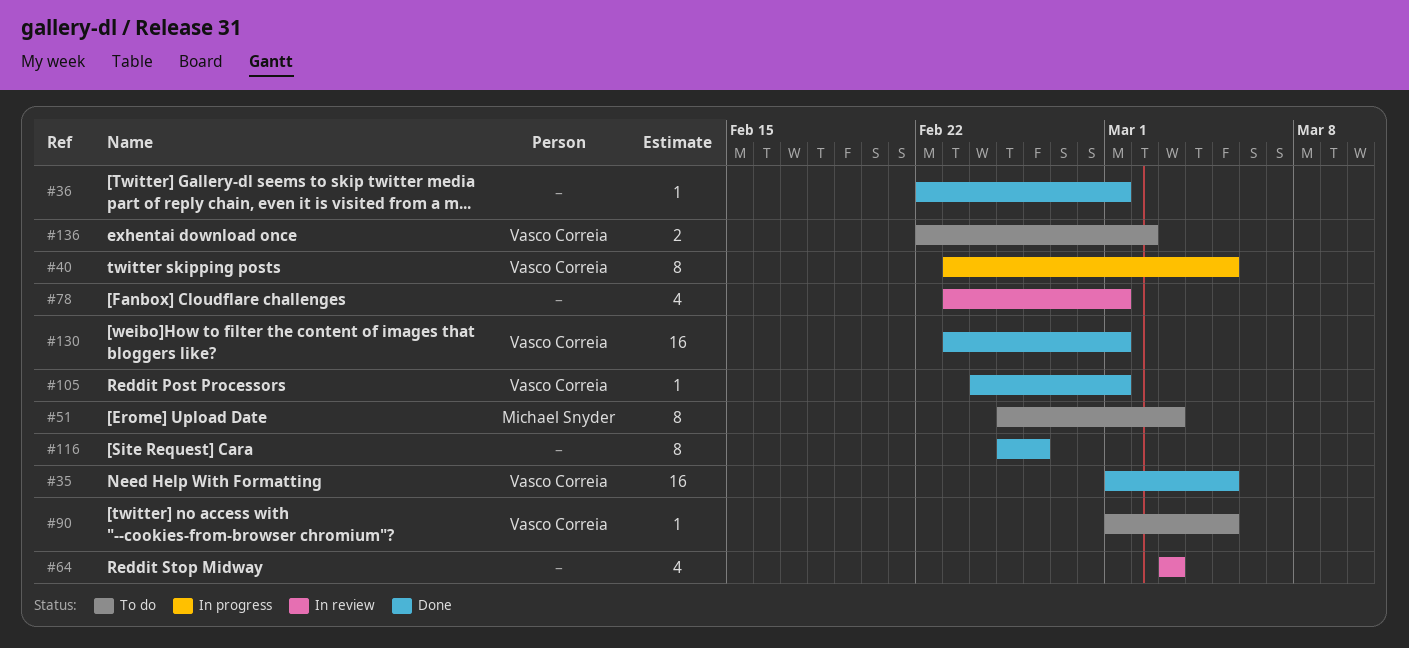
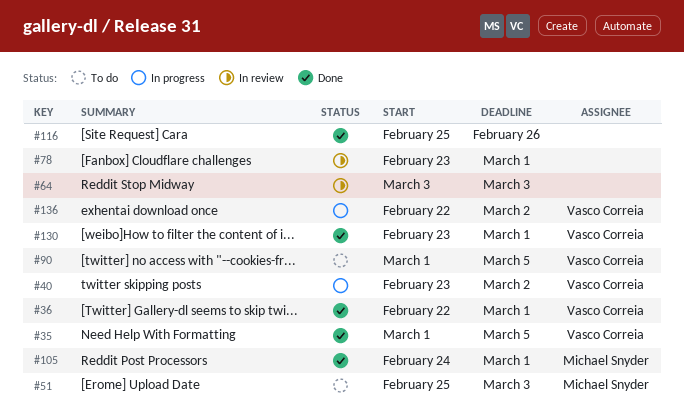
#36, owner: none -> Vasco Correia
#40, due: Mar 5 -> Mar 2
#105, owner: Vasco Correia -> Michael Snyder
#136, status: To do -> In progress

